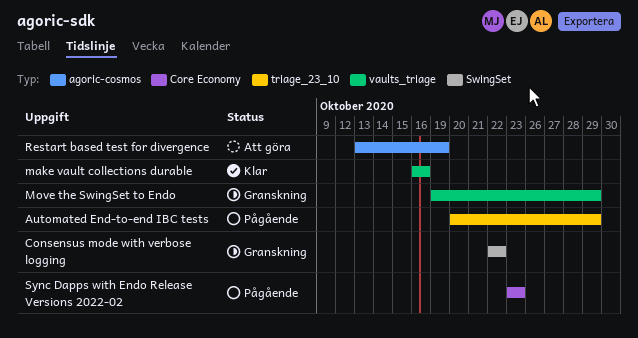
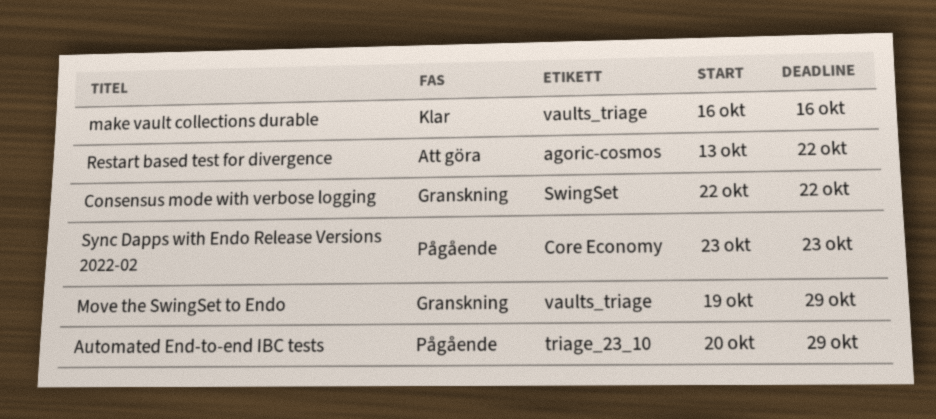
Restart based test for divergence, due: Oct 19 -> Oct 22

